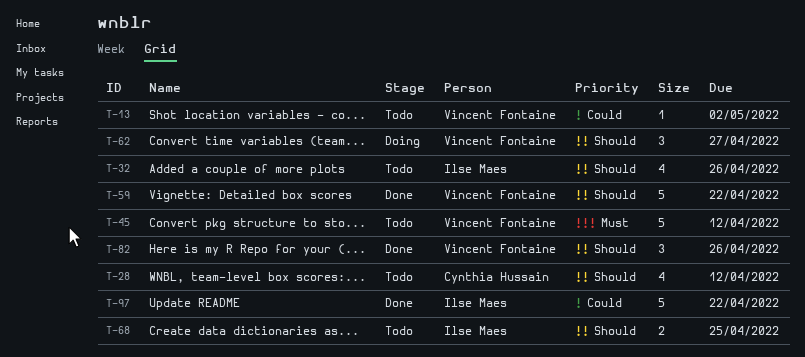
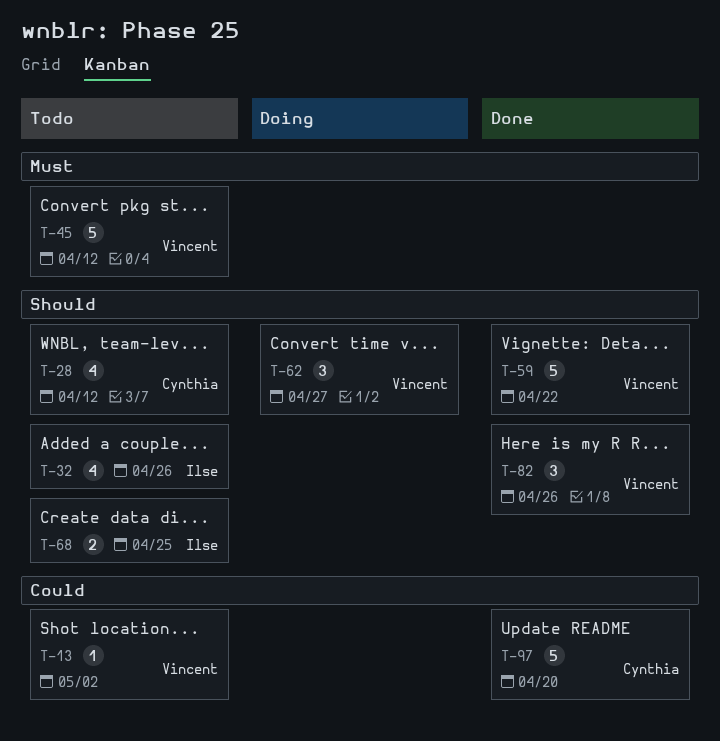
T-97, owner: Ilse Maes -> Cynthia Hussain
T-97, due: Apr 22 -> Apr 20

